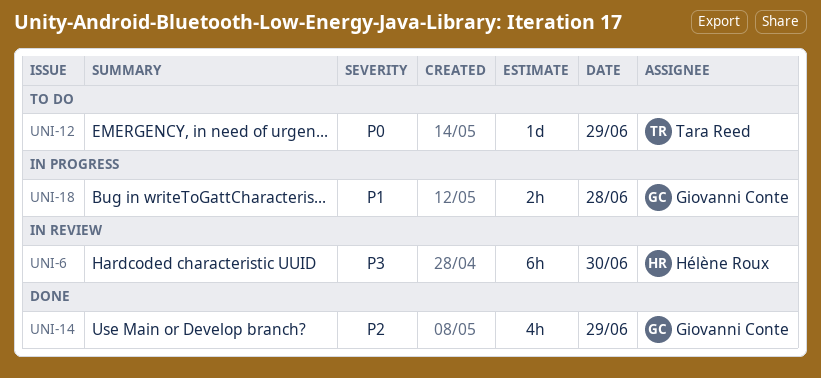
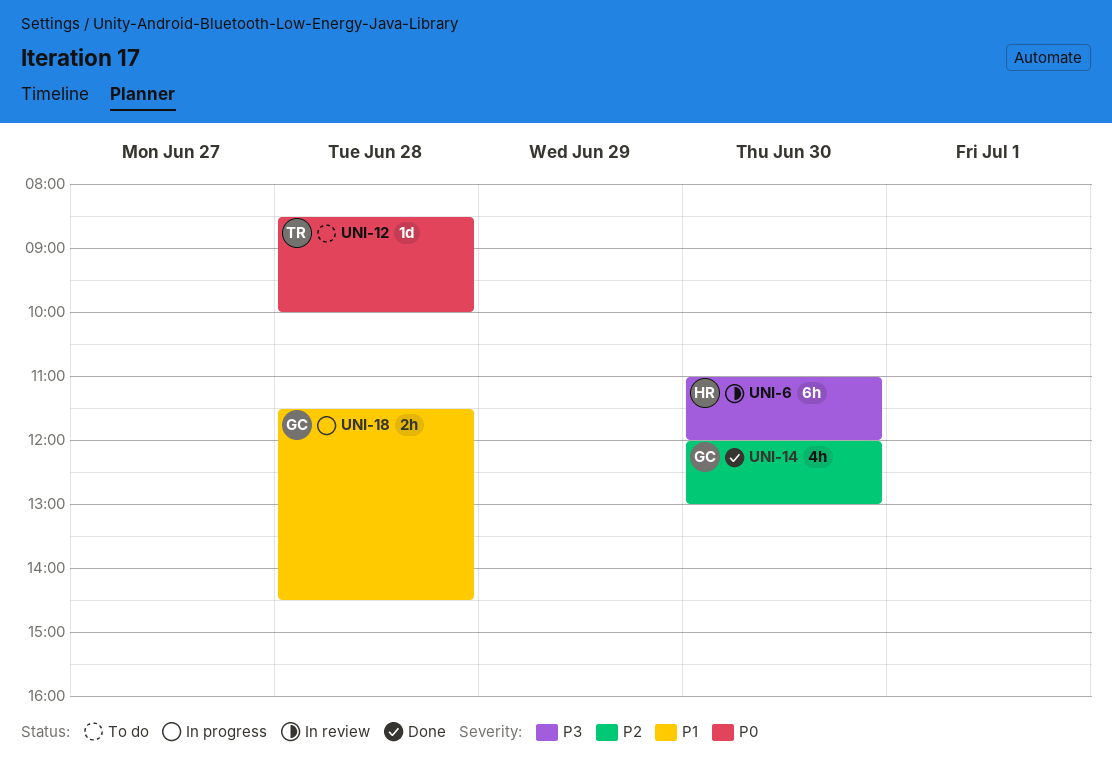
UNI-12, day: Jun 29 -> Jun 28
UNI-14, day: Jun 29 -> Jun 30

